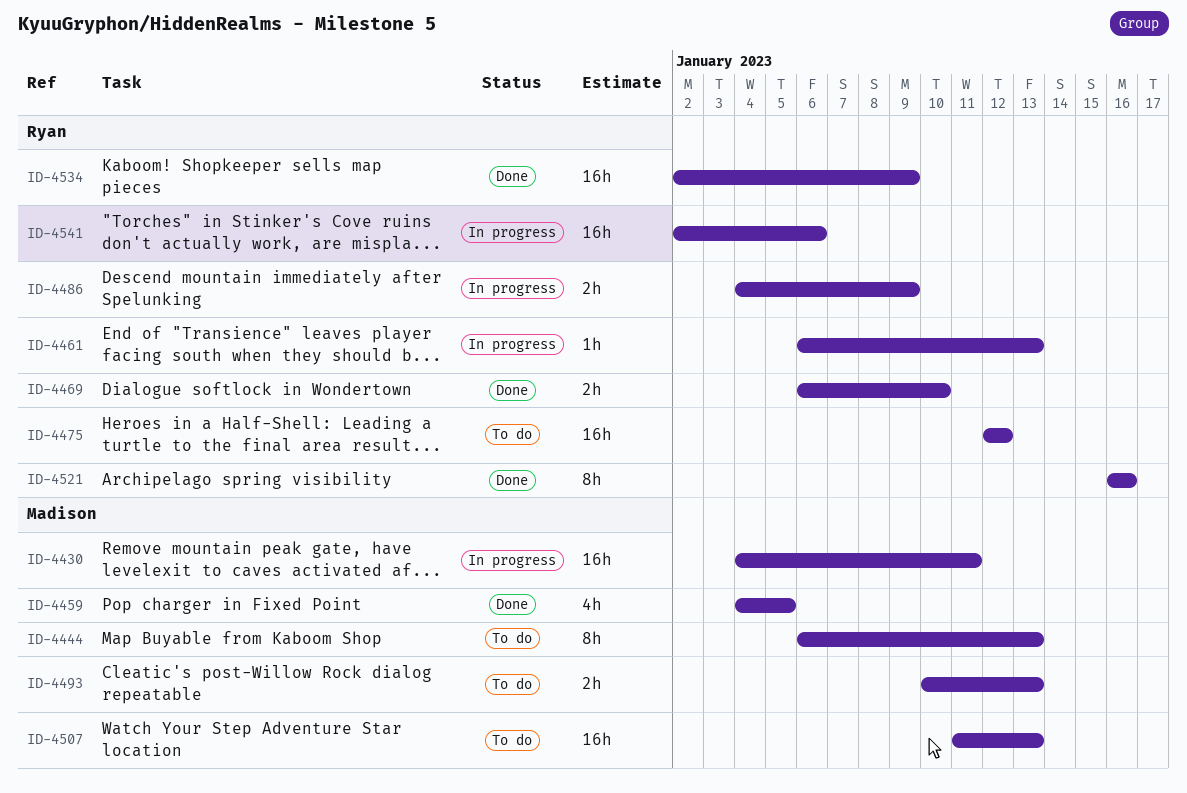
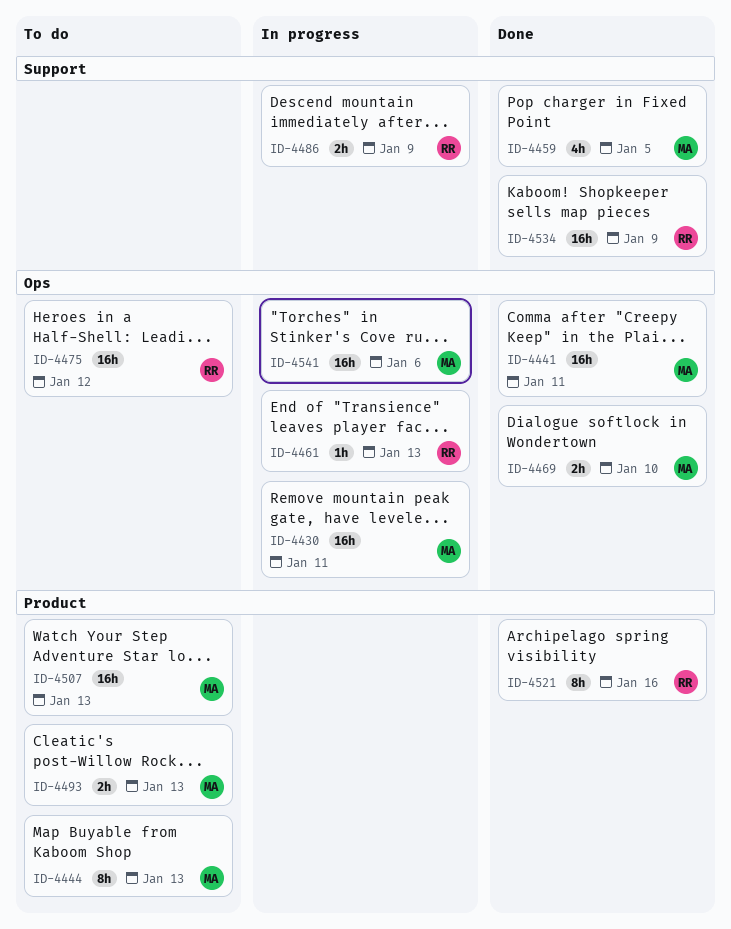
ID-4441: none -> present
ID-4469, owner: Ryan -> Madison
ID-4541, owner: Ryan -> Madison

